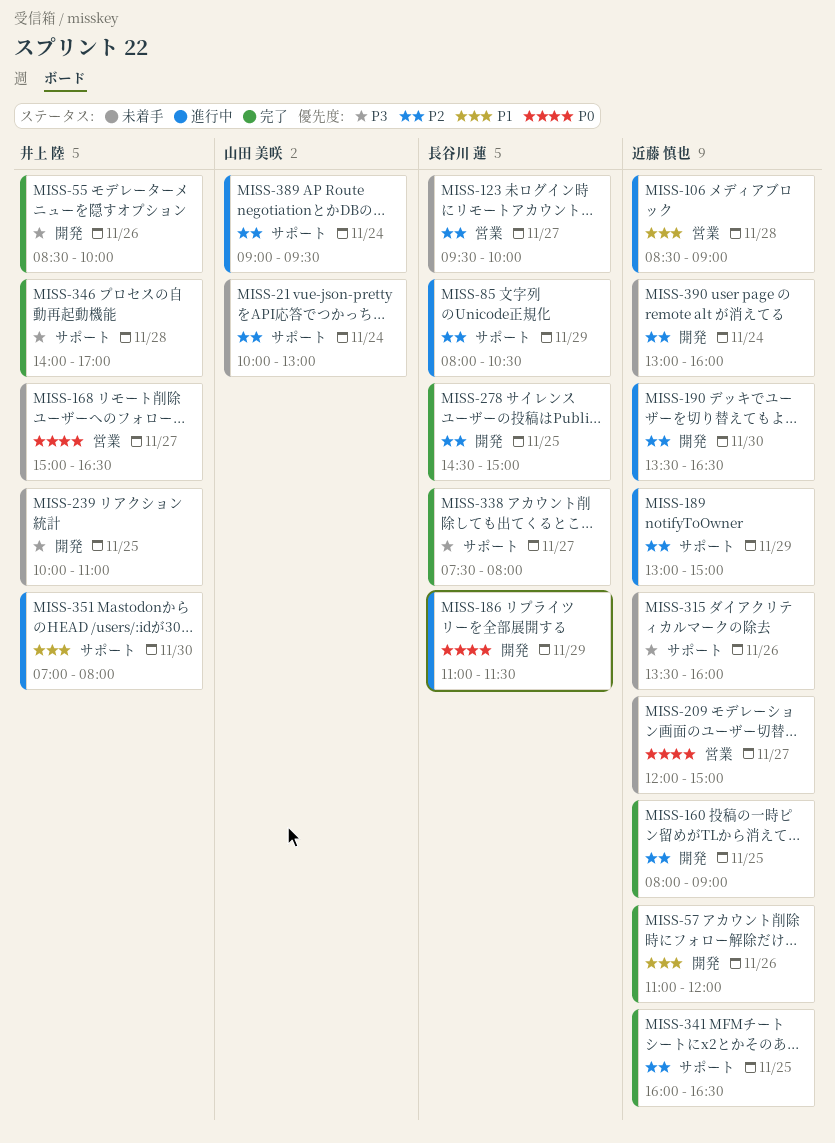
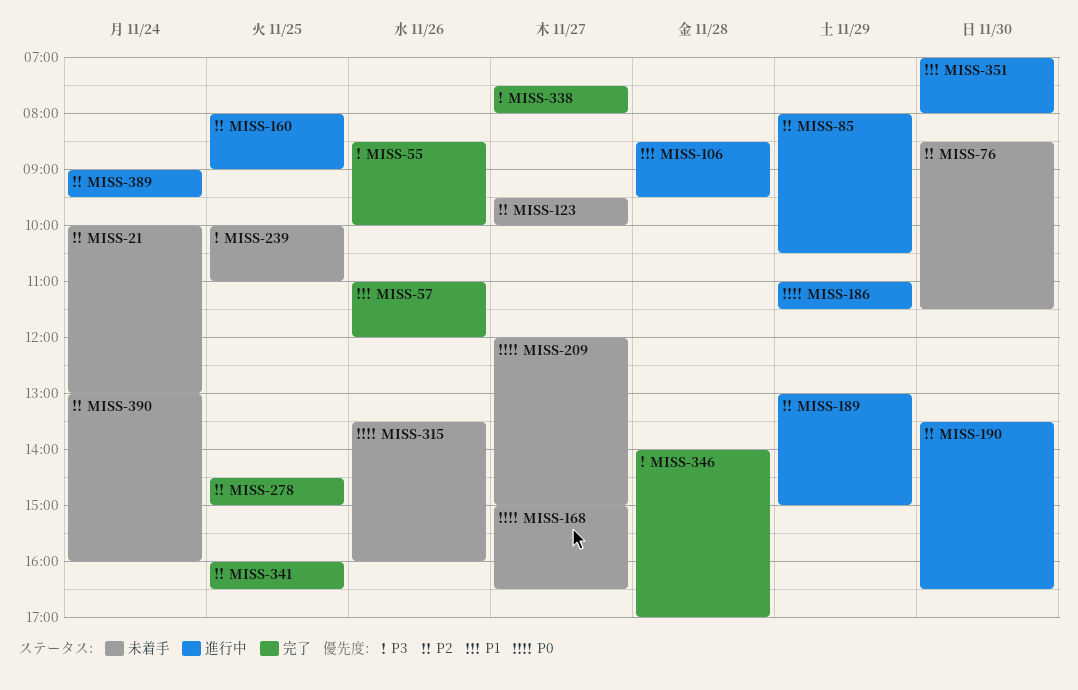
MISS-76: none -> present
MISS-106, ends: 09:00 -> 09:30
MISS-160, status: 完了 -> 進行中
MISS-315, priority: P3 -> P0

